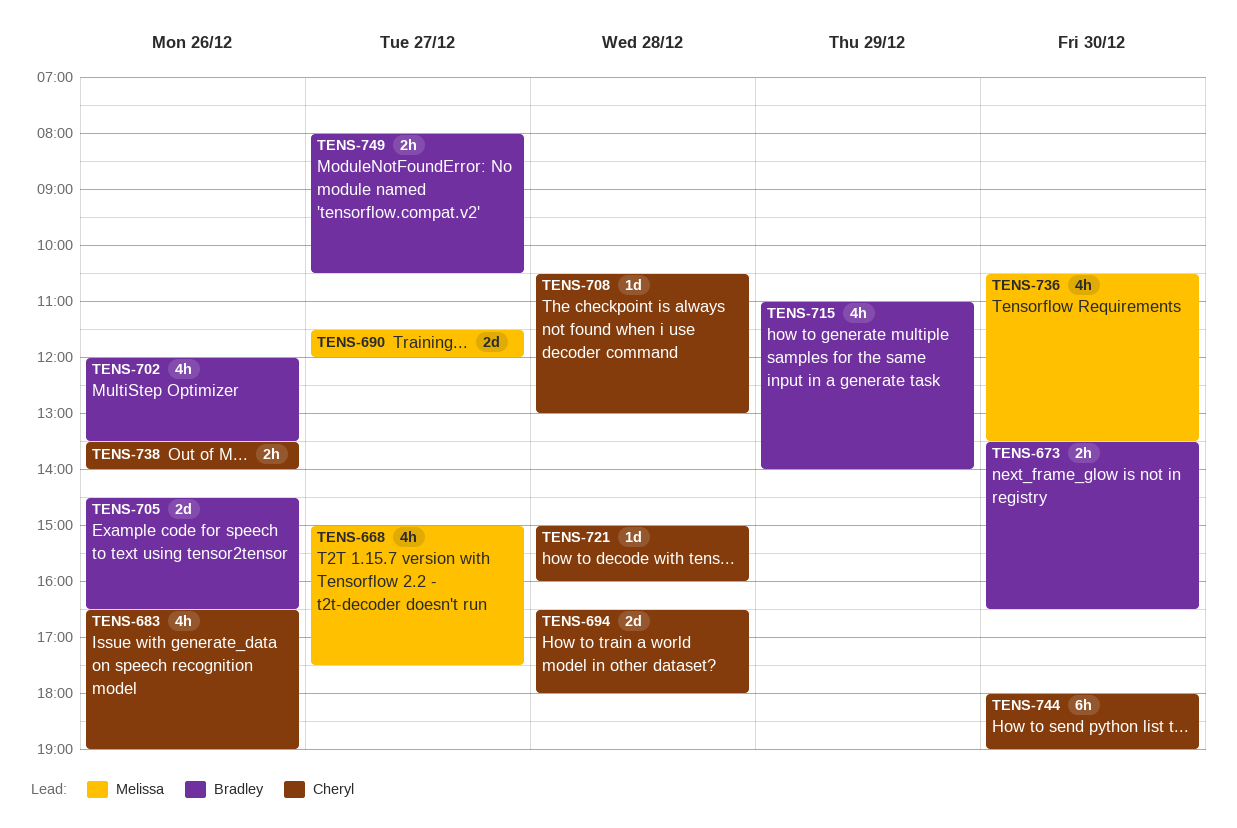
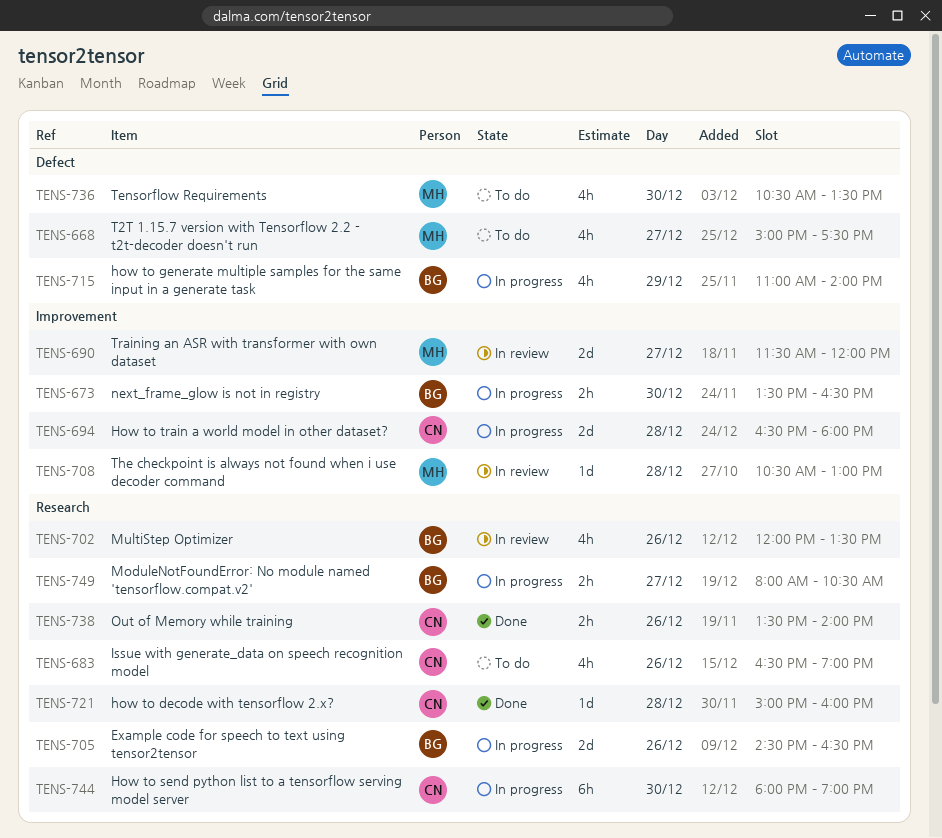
TENS-708, owner: Cheryl -> Melissa

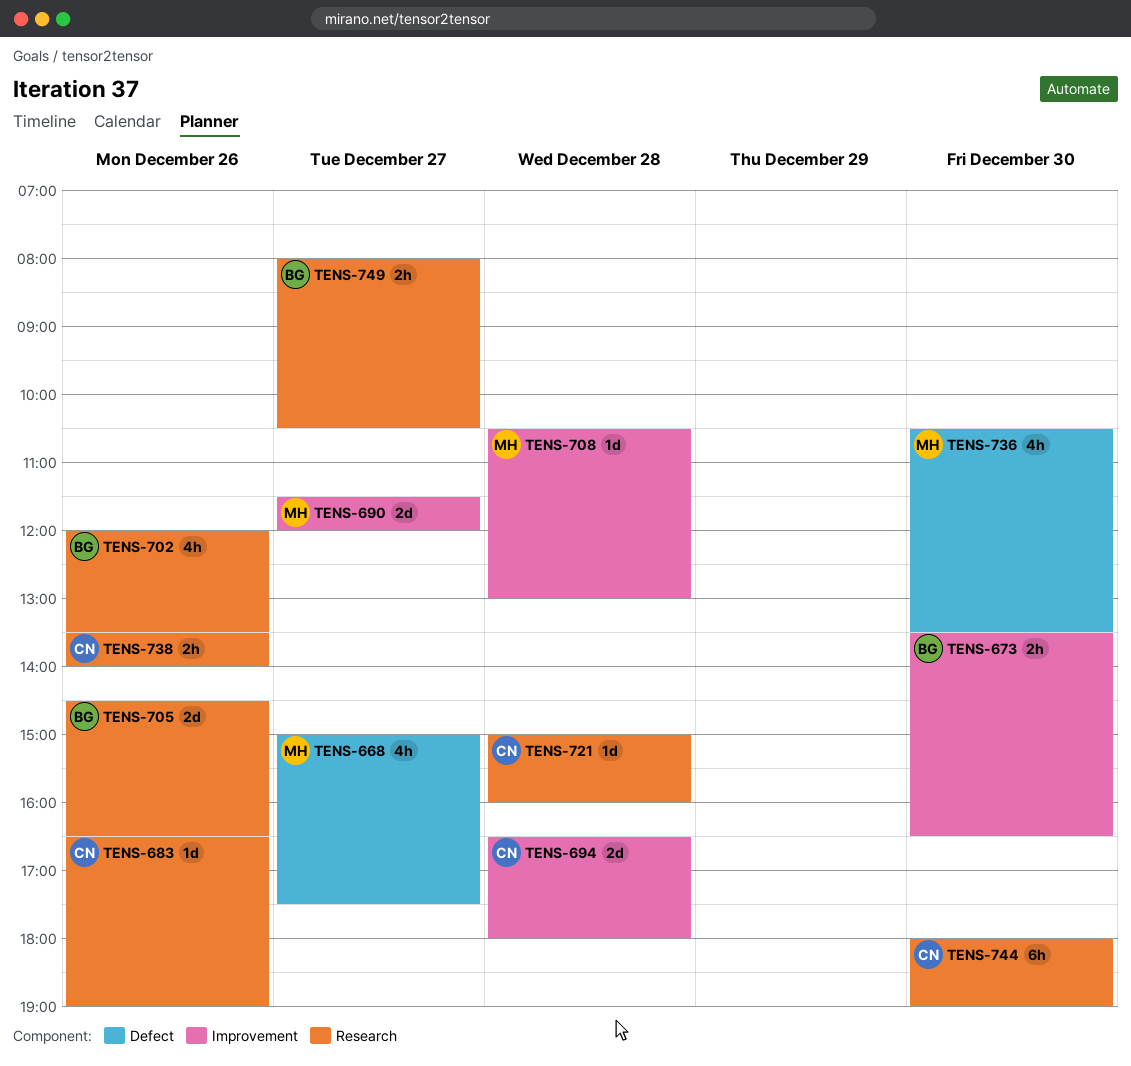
TENS-683, estimate: 4h -> 1d
TENS-715: present -> none

